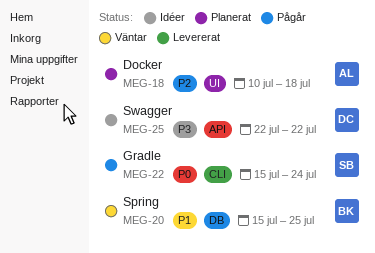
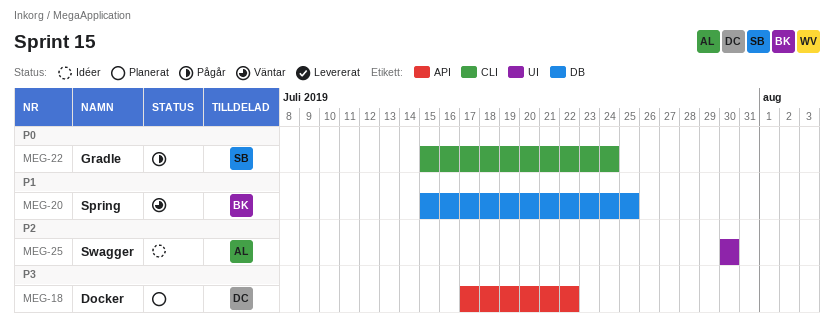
MEG-18, owner: AL -> DC
MEG-18, priority: P2 -> P3
MEG-18, label: UI -> API
MEG-18, start: Jul 10 -> Jul 17
MEG-18, due: Jul 18 -> Jul 22
MEG-25, owner: DC -> AL
MEG-25, priority: P3 -> P2
MEG-25, label: API -> UI
MEG-25, start: Jul 22 -> Jul 30
MEG-25, due: Jul 22 -> Jul 30

